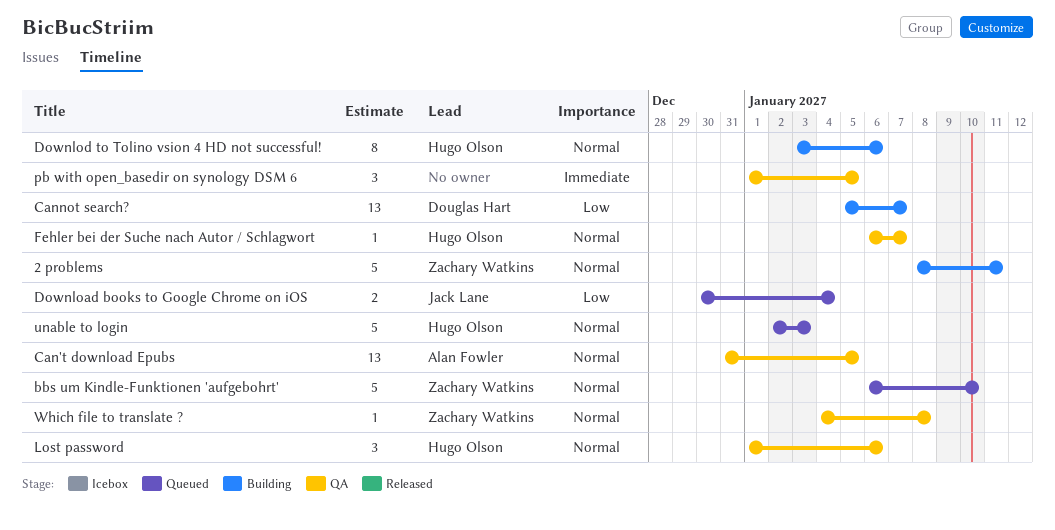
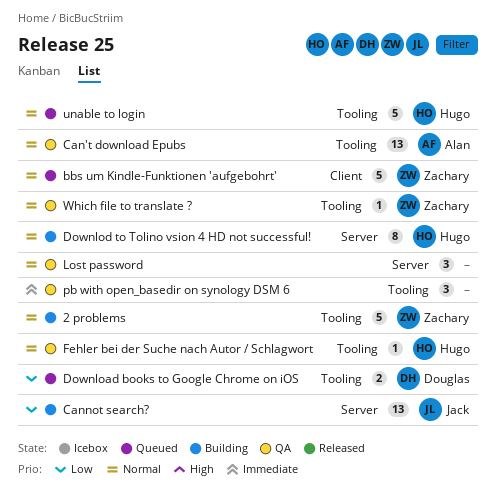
Cannot search?, owner: Douglas Hart -> Jack Lane
Download books to Google Chrome on iOS, owner: Jack Lane -> Douglas Hart
Lost password, owner: Hugo Olson -> none

